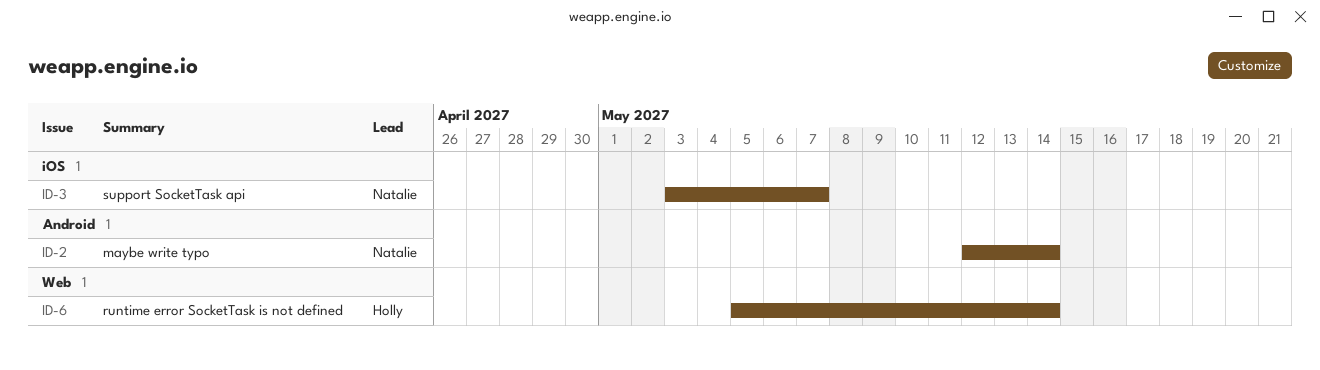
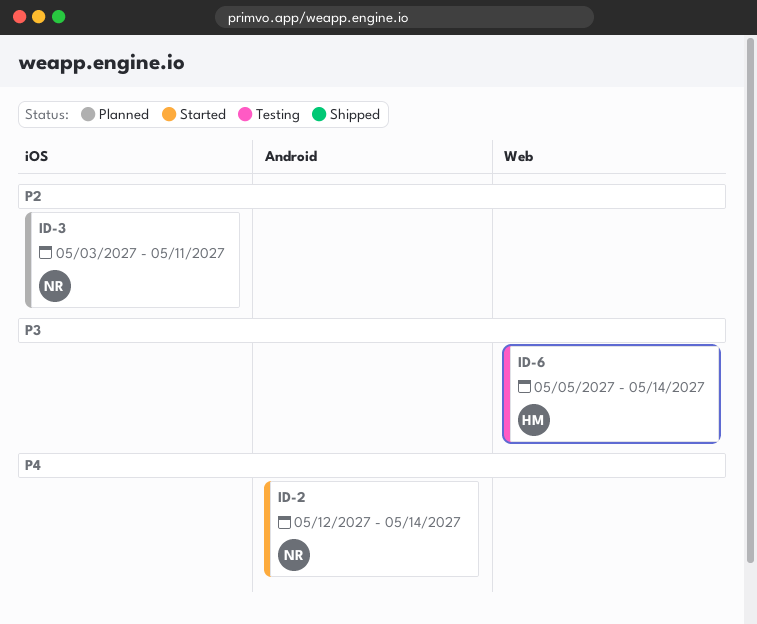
ID-3, due: May 7 -> May 11

